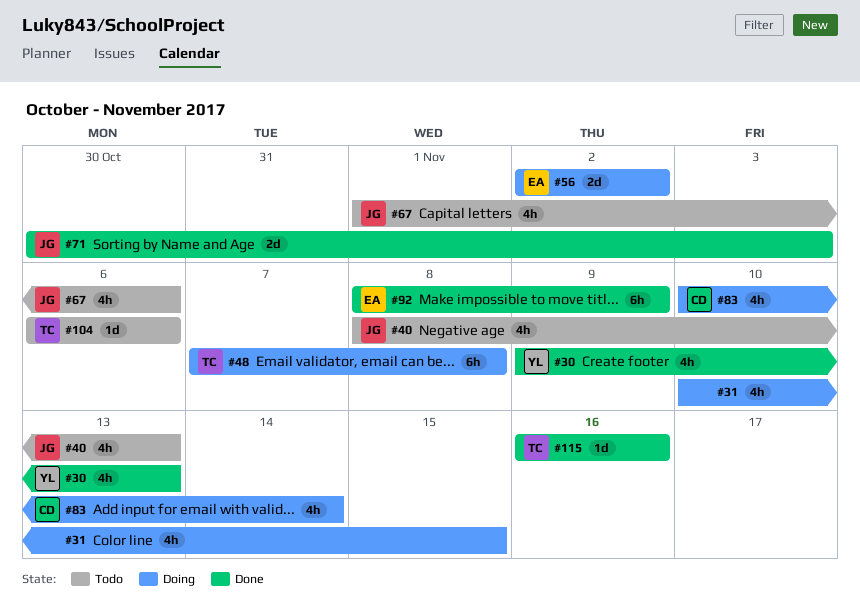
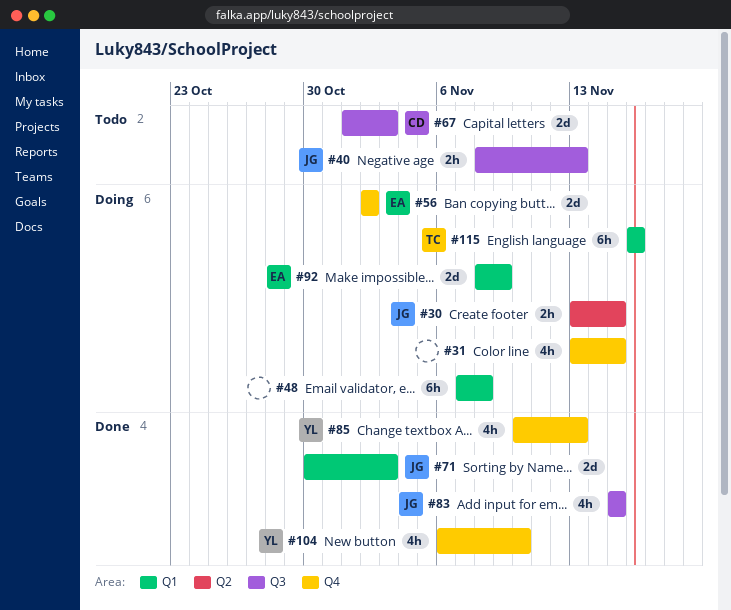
#30, status: Done -> Doing
#30, owner: YL -> JG
#30, estimate: 4h -> 2h
#30, start: Nov 9 -> Nov 13
#30, due: Nov 13 -> Nov 15
#31, start: Nov 10 -> Nov 13
#40, estimate: 4h -> 2h
#48, owner: TC -> none
#67, owner: JG -> CD
#67, estimate: 4h -> 2d
#67, due: Nov 6 -> Nov 3
#83, status: Doing -> Done
#83, owner: CD -> JG
#83, start: Nov 10 -> Nov 15
#83, due: Nov 14 -> Nov 15
#85: none -> present
#92, status: Done -> Doing
#92, estimate: 6h -> 2d
#104, status: Todo -> Done
#104, owner: TC -> YL
#104, estimate: 1d -> 4h
#104, due: Nov 6 -> Nov 10
#115, status: Done -> Doing
#115, estimate: 1d -> 6h

